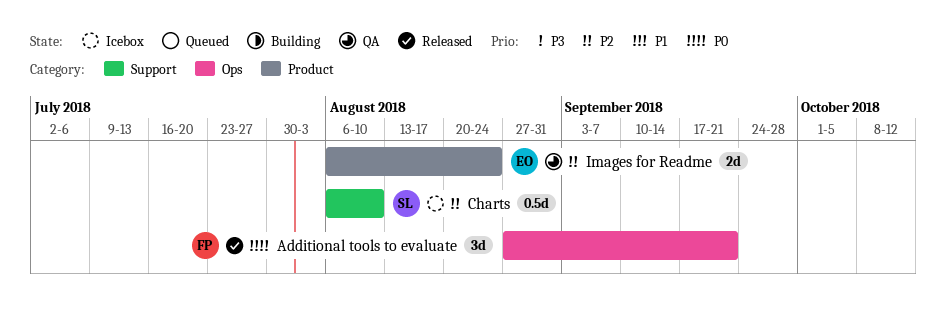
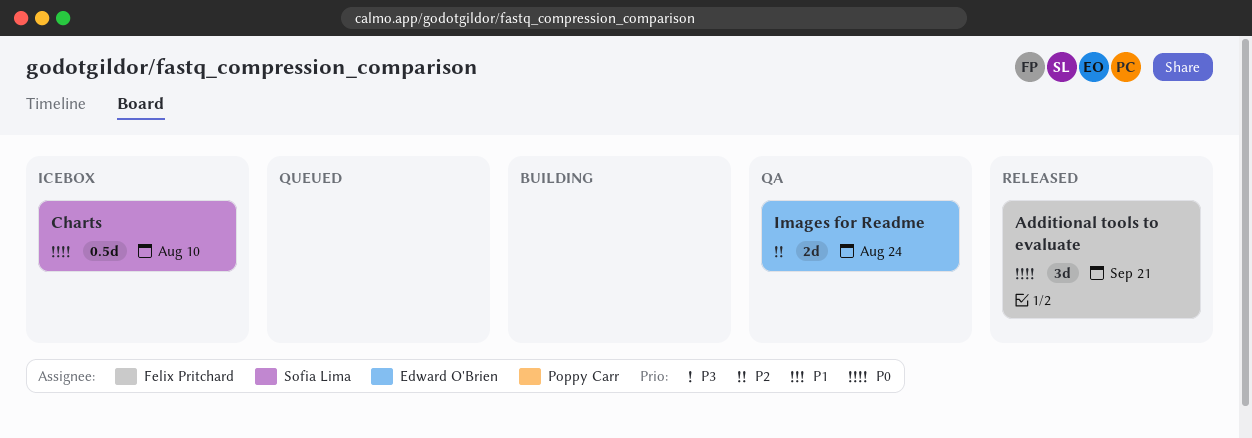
Charts, priority: P2 -> P0

